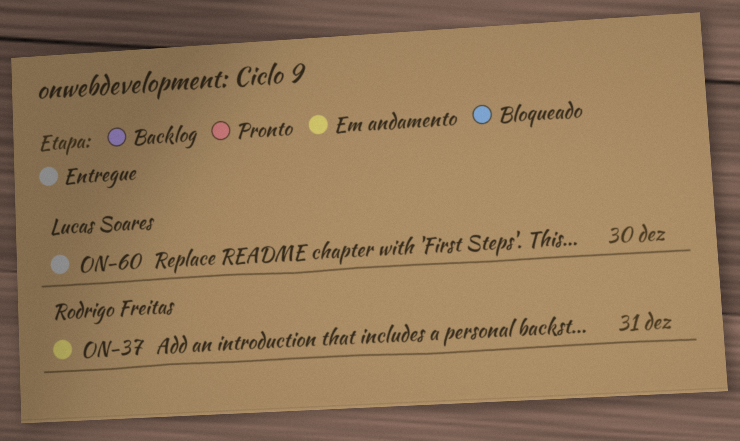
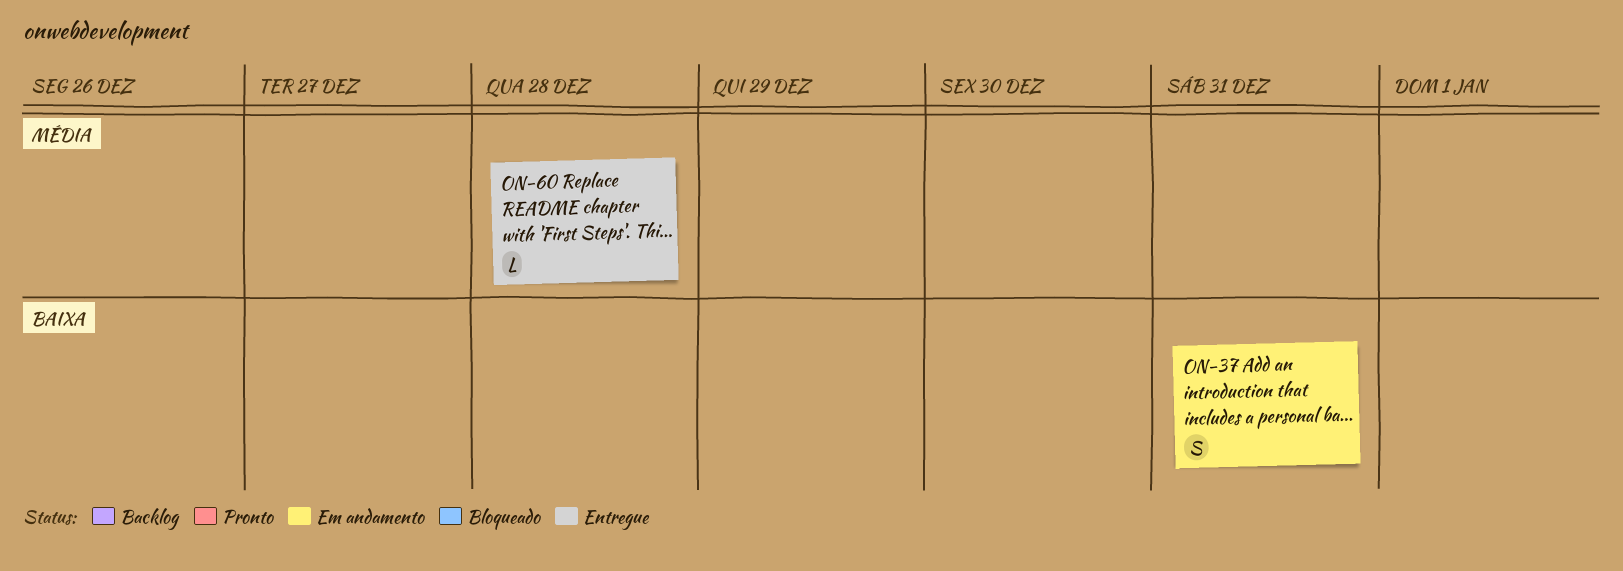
ON-60, due: Dec 30 -> Dec 28

